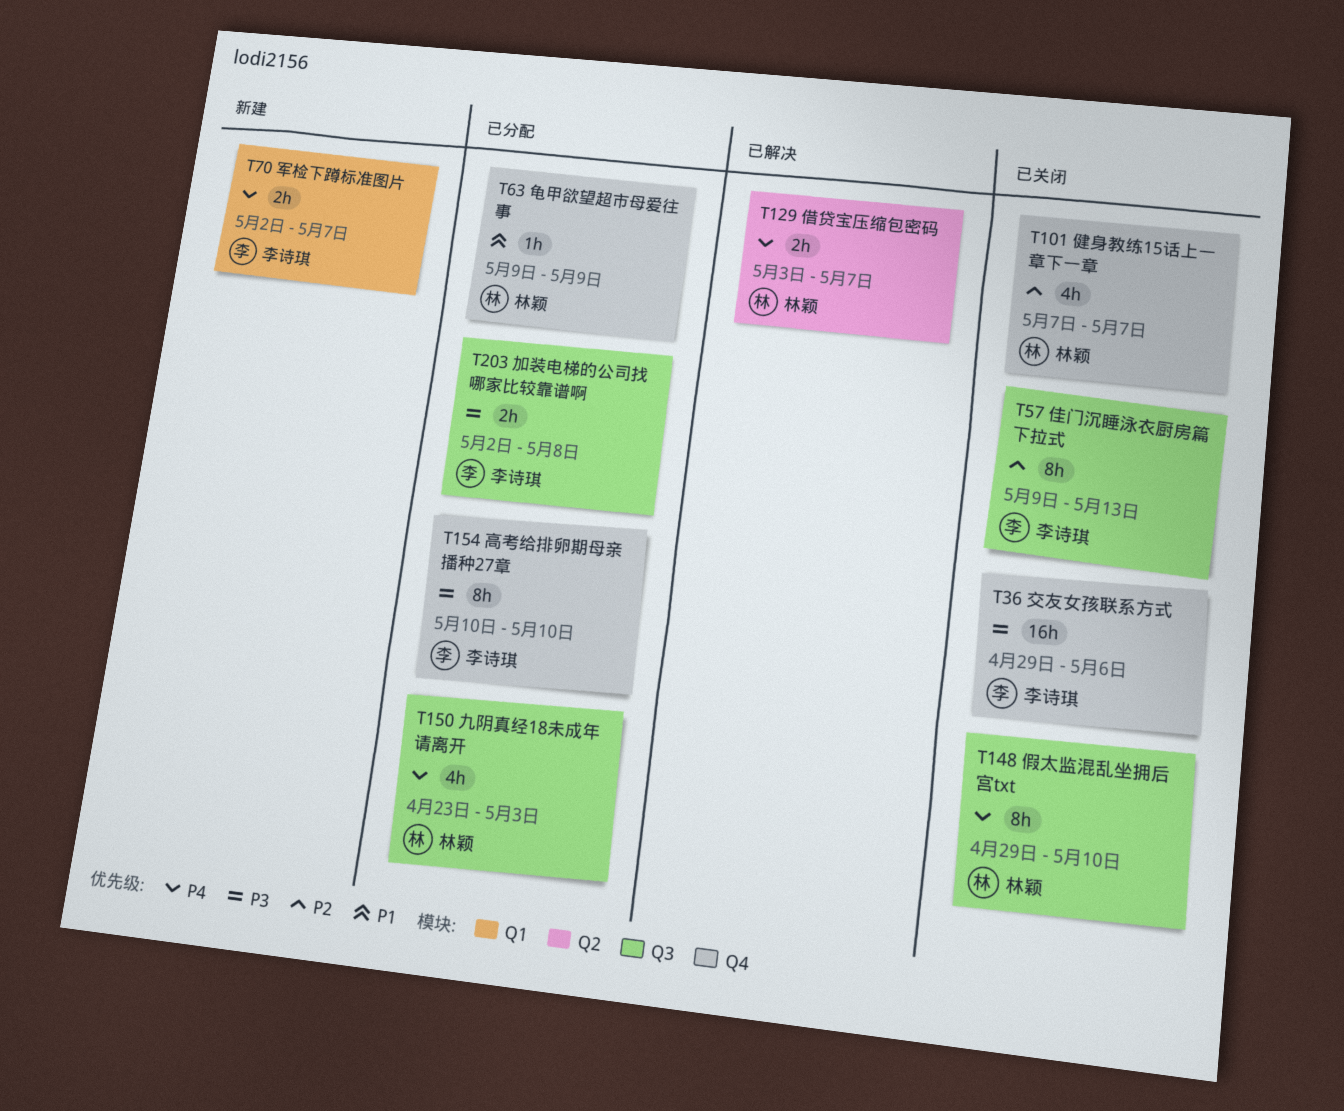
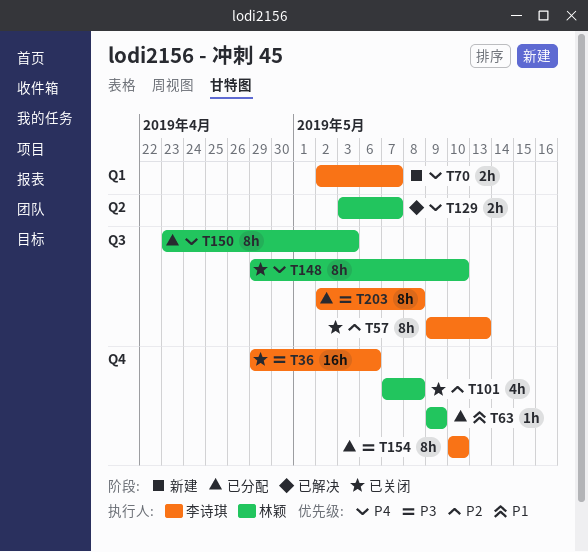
T101, due: May 7 -> May 8
T150, estimate: 4h -> 8h
T203, estimate: 2h -> 8h

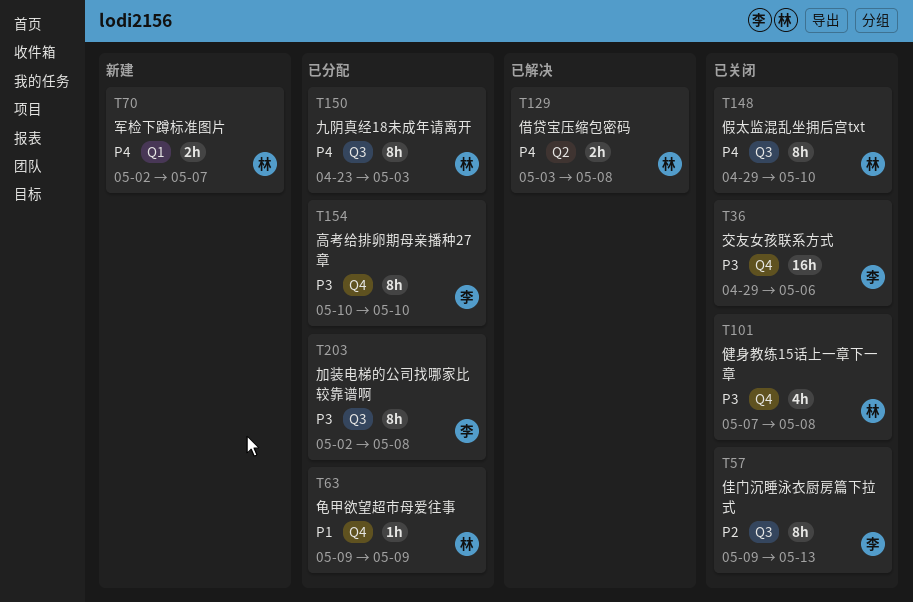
T70, owner: 李诗琪 -> 林颖
T101, priority: P2 -> P3
T129, due: May 7 -> May 8

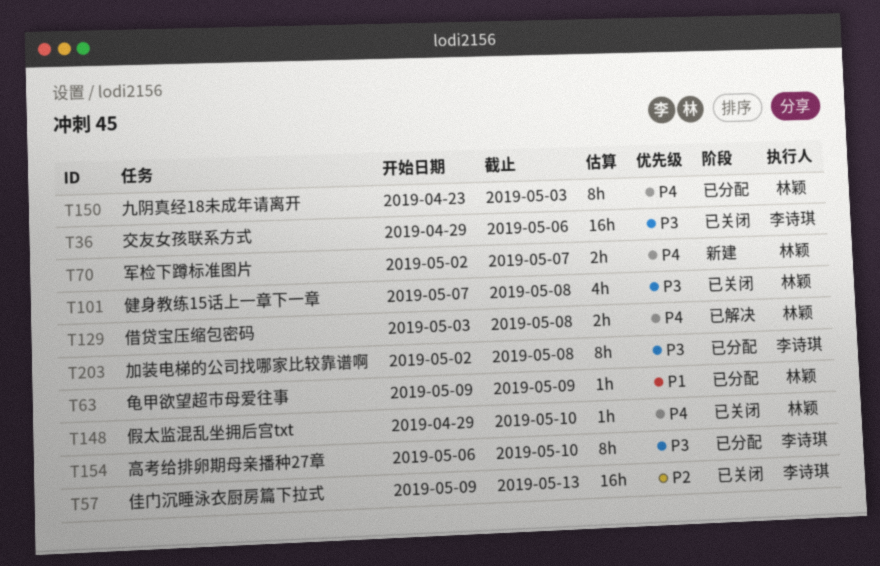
T57, estimate: 8h -> 16h
T148, estimate: 8h -> 1h
T154, start: May 10 -> May 6

